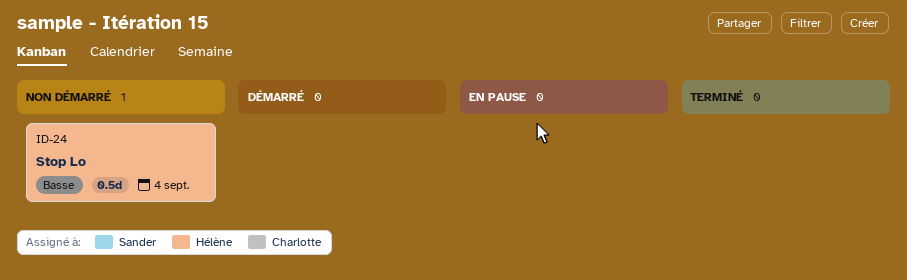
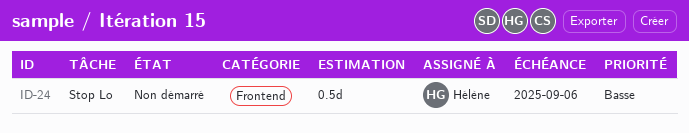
ID-24, due: Sep 4 -> Sep 6

